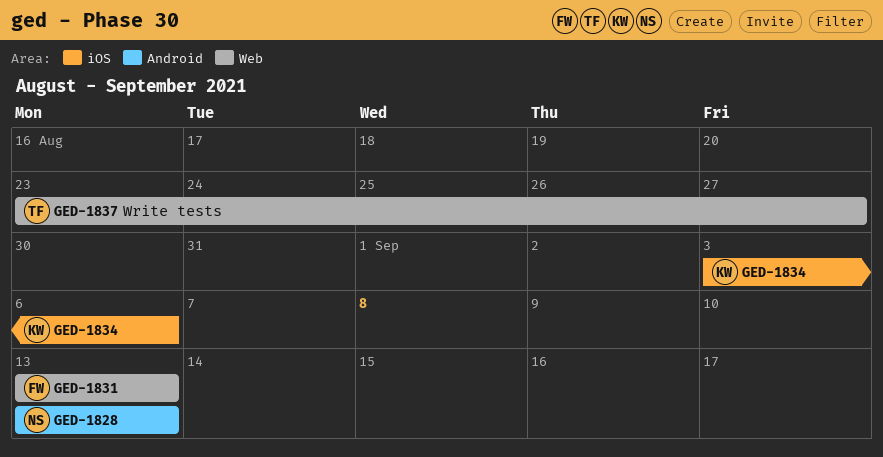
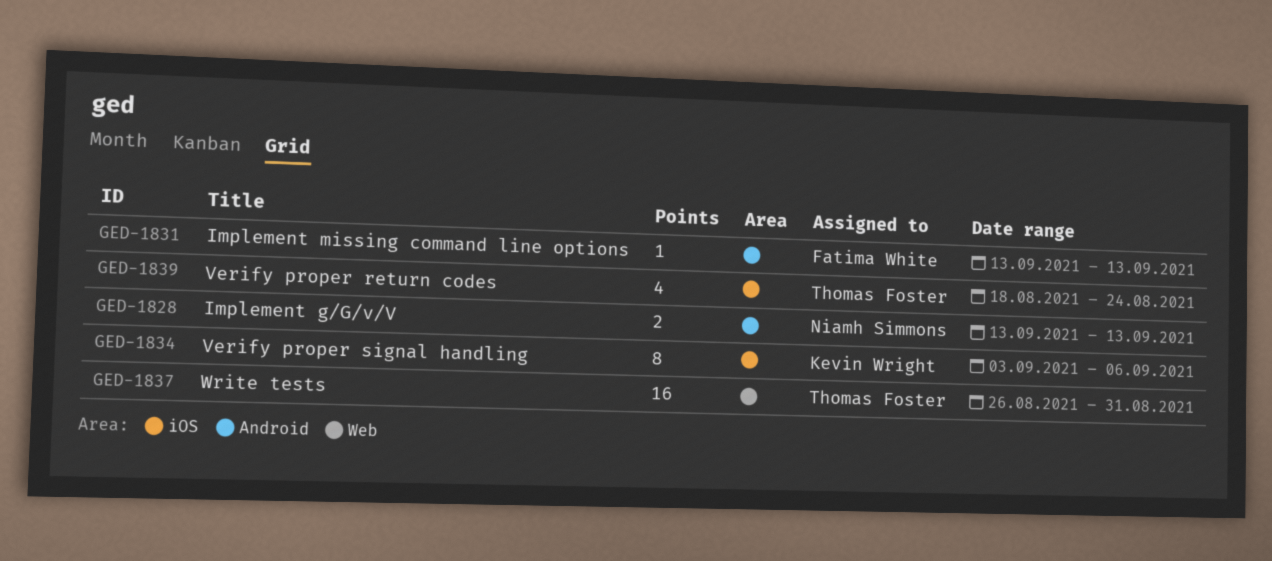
GED-1831, label: Web -> Android
GED-1837, start: Aug 23 -> Aug 26
GED-1837, due: Aug 27 -> Aug 31
GED-1839: none -> present

